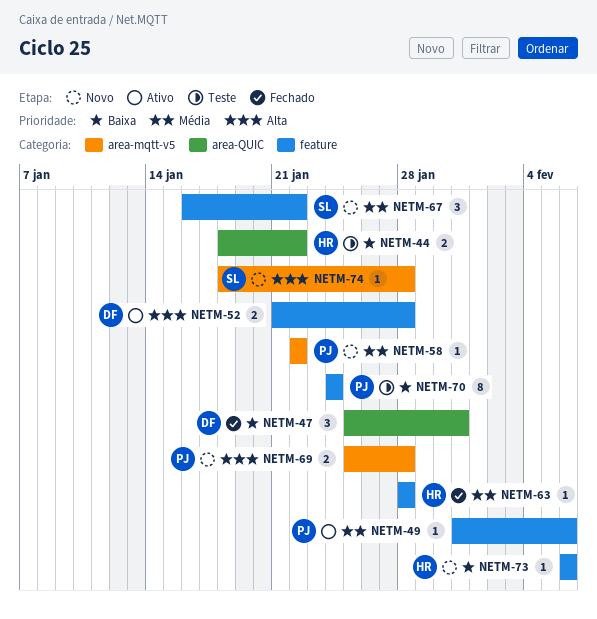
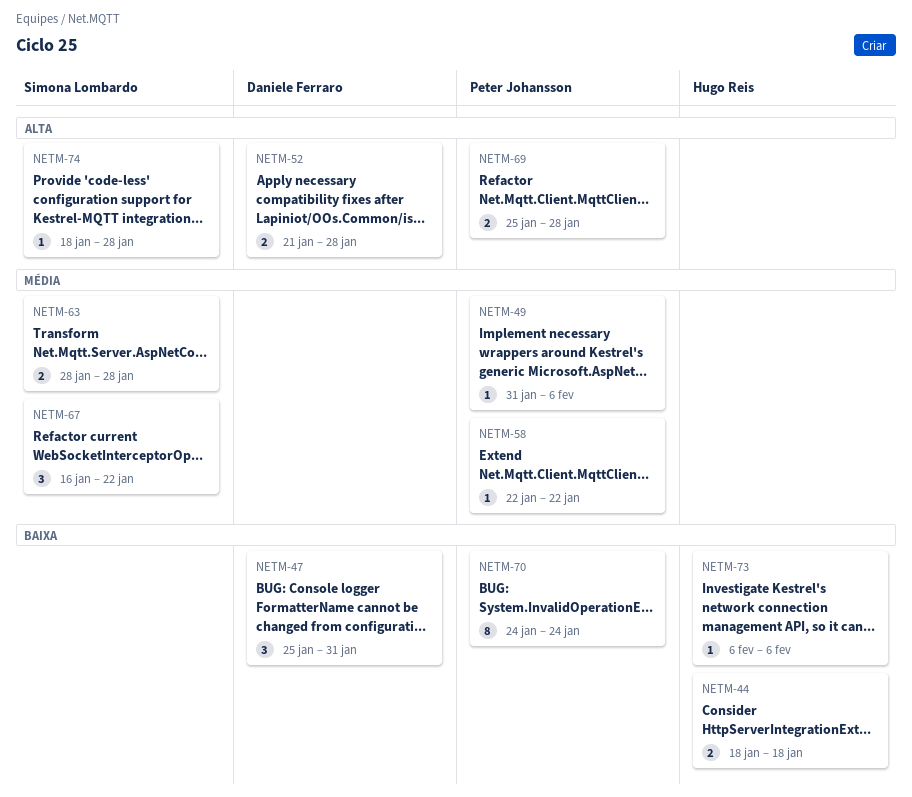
NETM-44, due: Jan 22 -> Jan 18
NETM-63, owner: Hugo Reis -> Simona Lombardo
NETM-63, estimate: 1 -> 2

